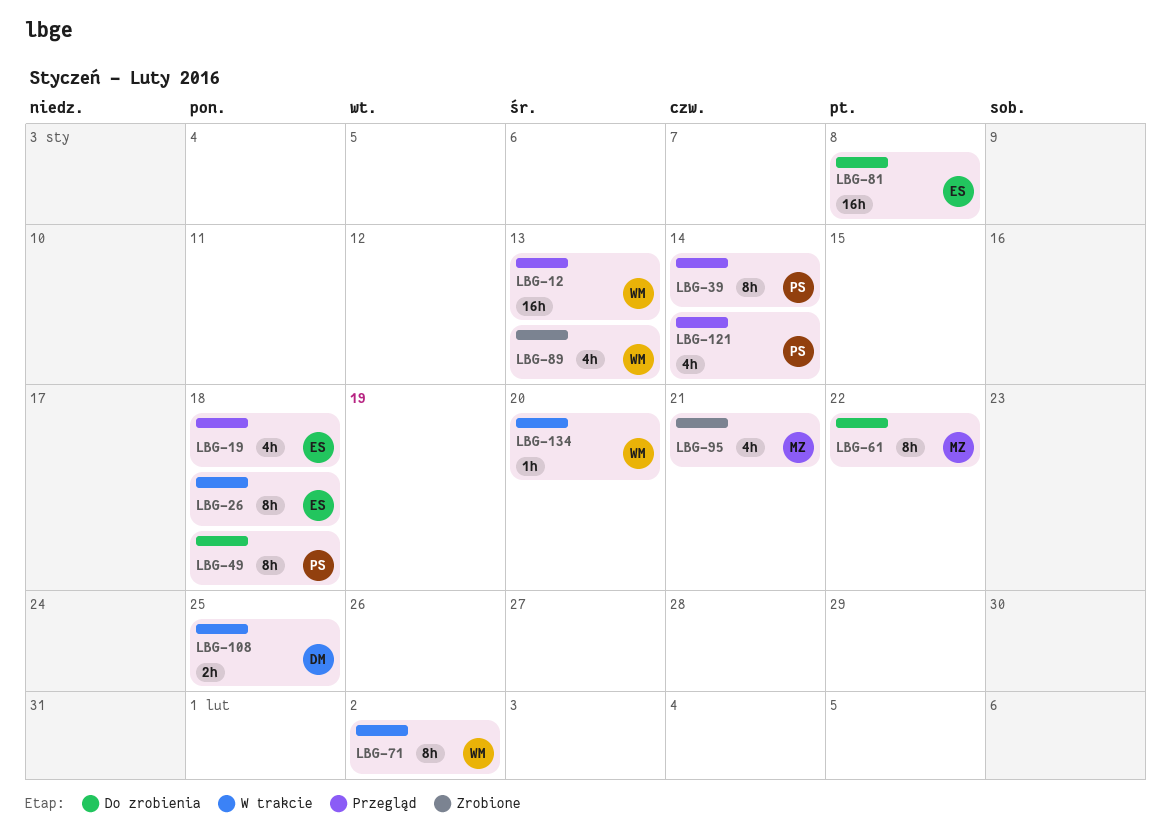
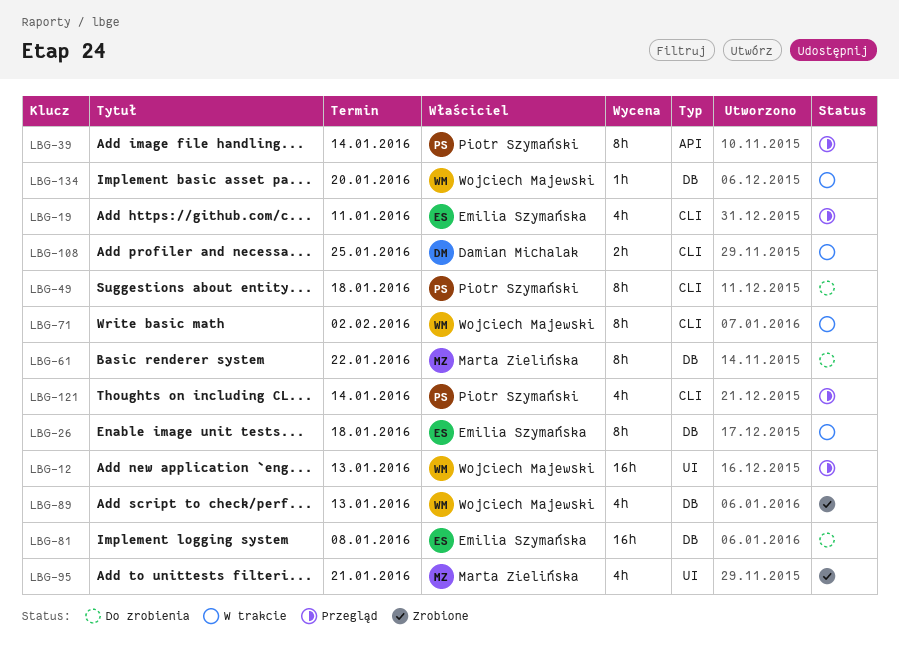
LBG-19, due: Jan 18 -> Jan 11

